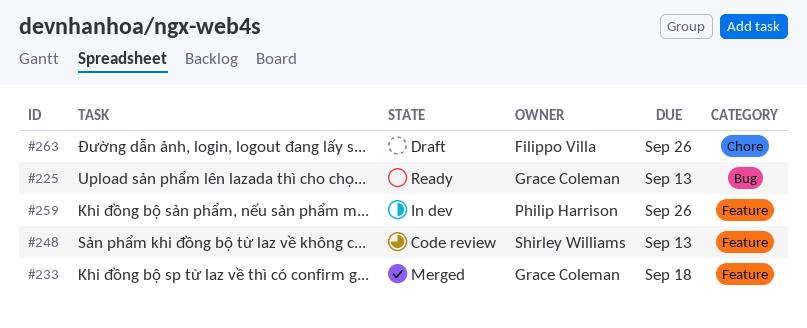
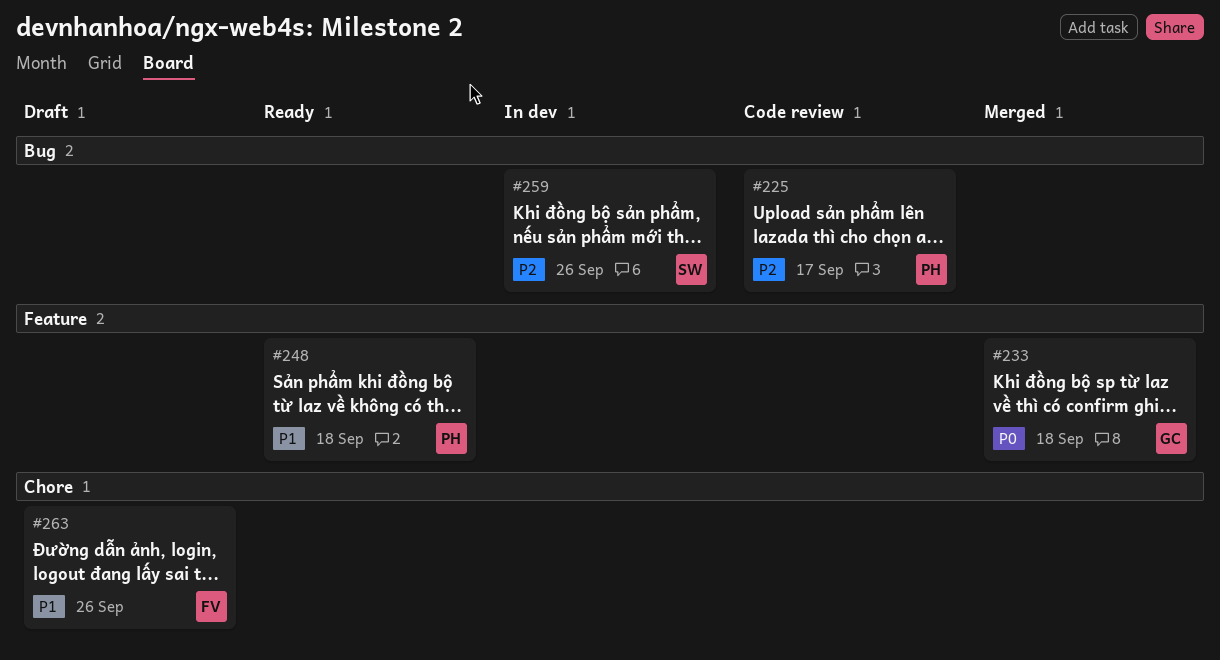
#225, status: Ready -> Code review
#225, owner: Grace Coleman -> Philip Harrison
#225, due: Sep 13 -> Sep 17
#248, status: Code review -> Ready
#248, owner: Shirley Williams -> Philip Harrison
#248, due: Sep 13 -> Sep 18
#259, owner: Philip Harrison -> Shirley Williams
#259, label: Feature -> Bug

